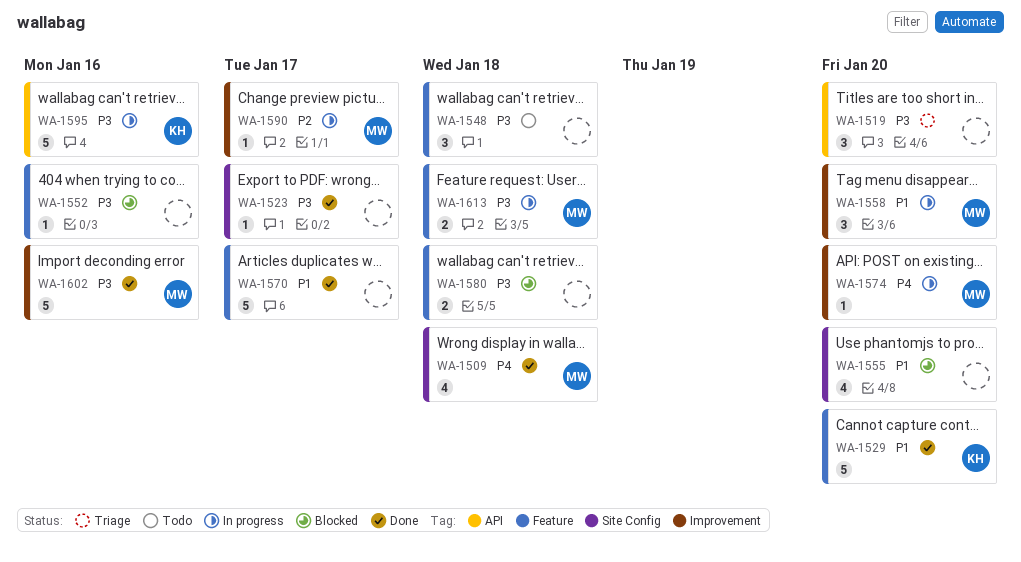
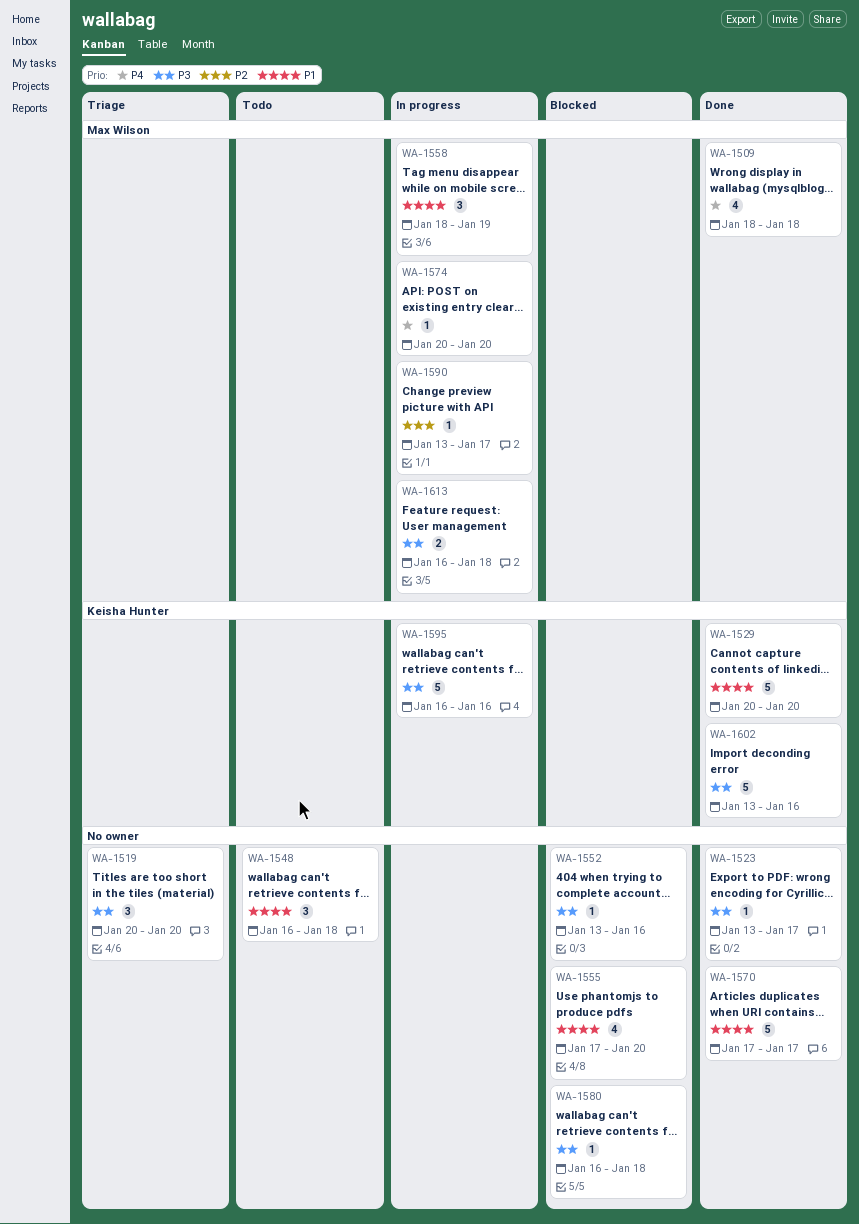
WA-1548, priority: P3 -> P1
WA-1558, due: Jan 20 -> Jan 19
WA-1580, estimate: 2 -> 1
WA-1602, owner: Max Wilson -> Keisha Hunter

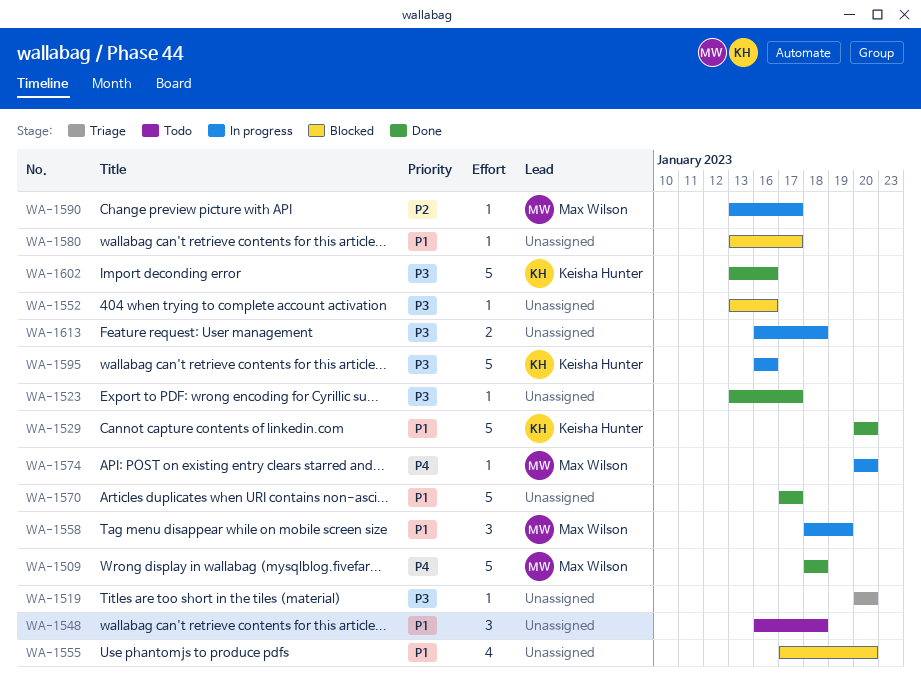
WA-1509, estimate: 4 -> 5
WA-1519, estimate: 3 -> 1
WA-1580, priority: P3 -> P1
WA-1580, start: Jan 16 -> Jan 13
WA-1580, due: Jan 18 -> Jan 17
WA-1613, owner: Max Wilson -> none

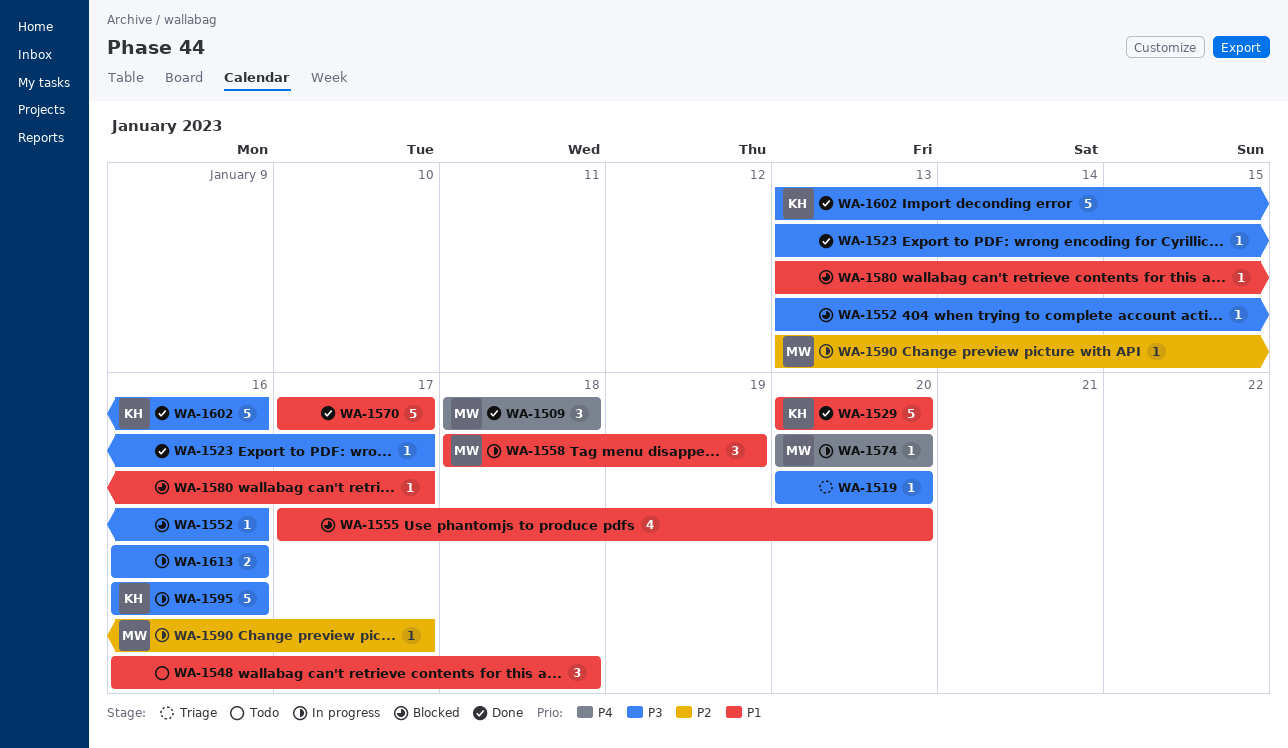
WA-1509, estimate: 5 -> 3
WA-1613, due: Jan 18 -> Jan 16

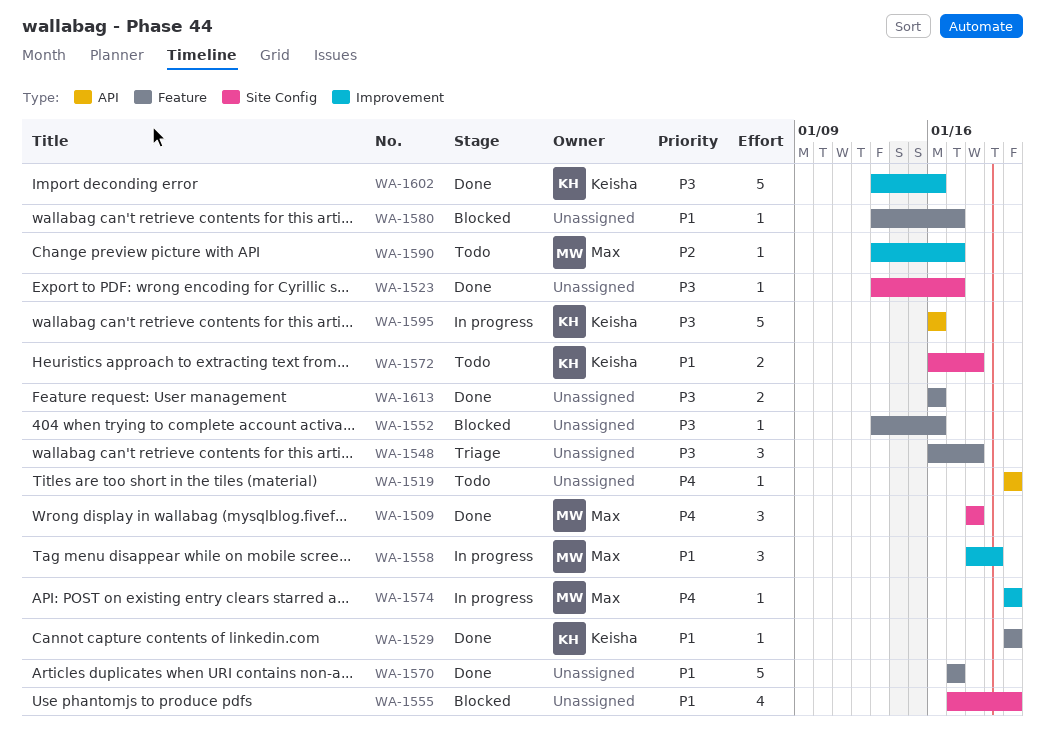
WA-1519, status: Triage -> Todo
WA-1519, priority: P3 -> P4
WA-1529, estimate: 5 -> 1
WA-1548, status: Todo -> Triage
WA-1548, priority: P1 -> P3
WA-1572: none -> present
WA-1590, status: In progress -> Todo
WA-1613, status: In progress -> Done

